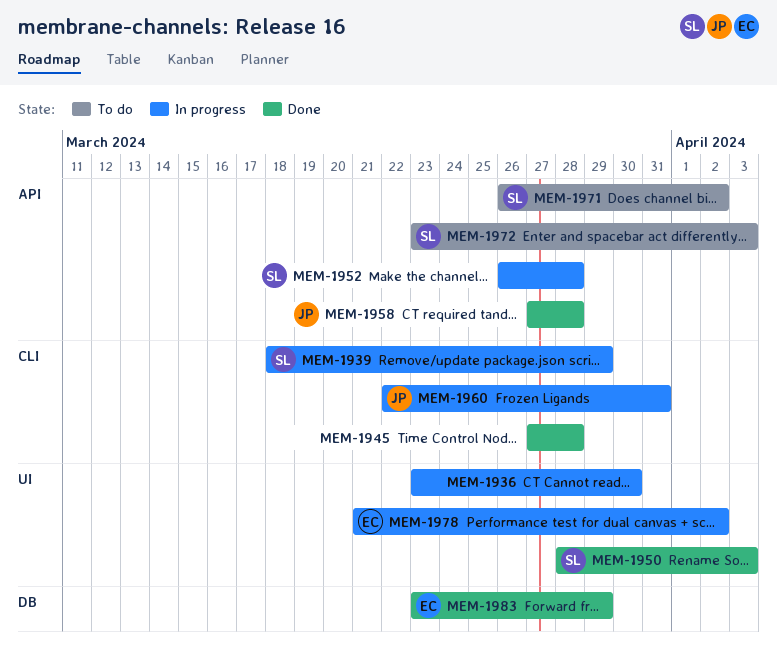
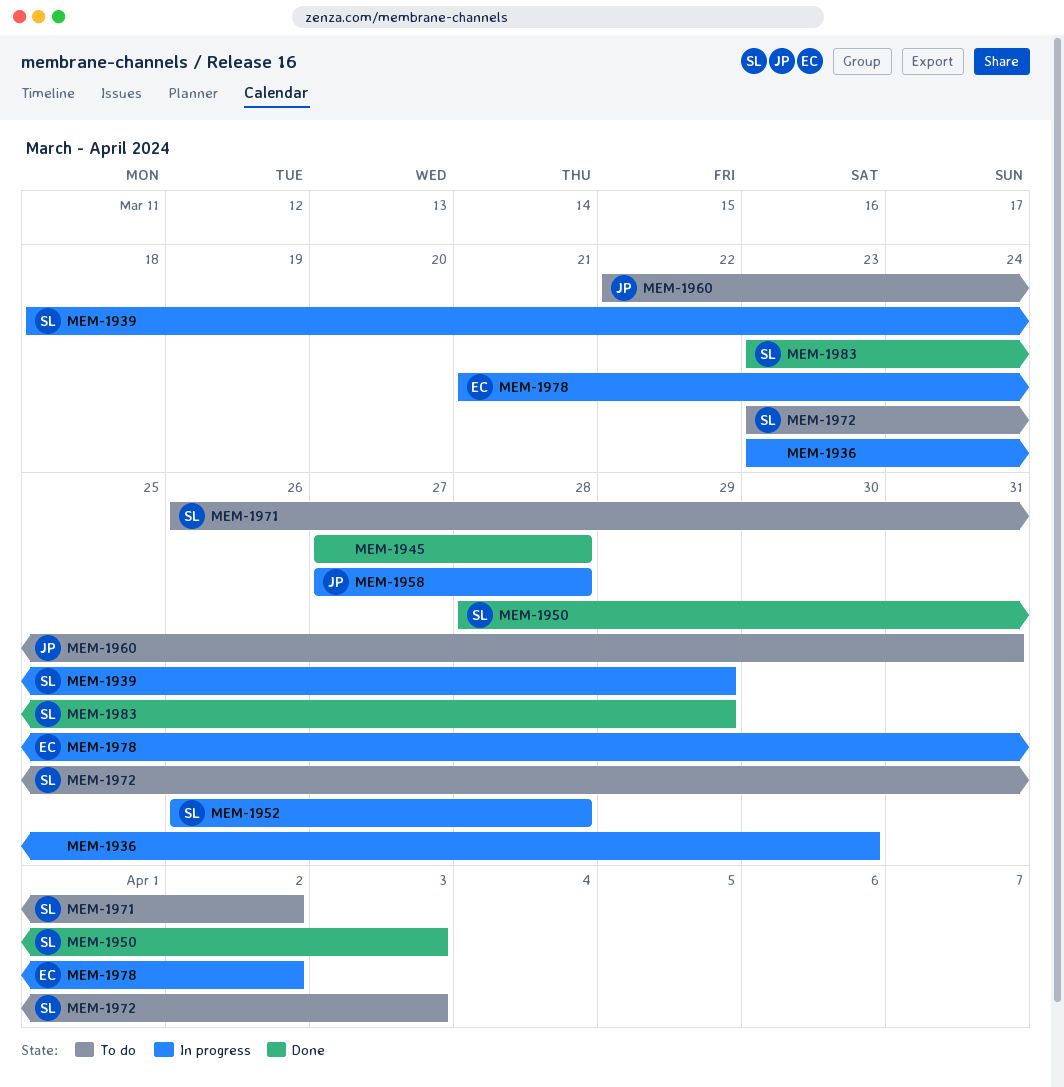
MEM-1958, status: Done -> In progress
MEM-1960, status: In progress -> To do
MEM-1983, owner: EC -> SL

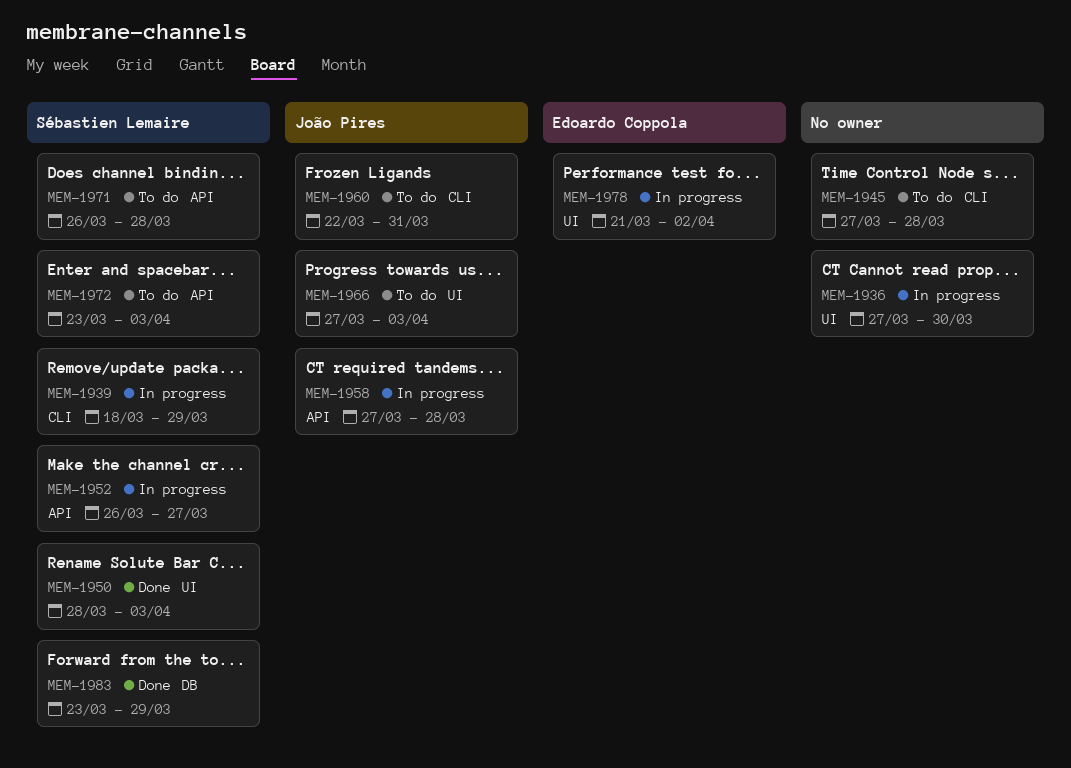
MEM-1936, start: Mar 23 -> Mar 27
MEM-1945, status: Done -> To do
MEM-1952, due: Mar 28 -> Mar 27
MEM-1966: none -> present
MEM-1971, due: Apr 2 -> Mar 28

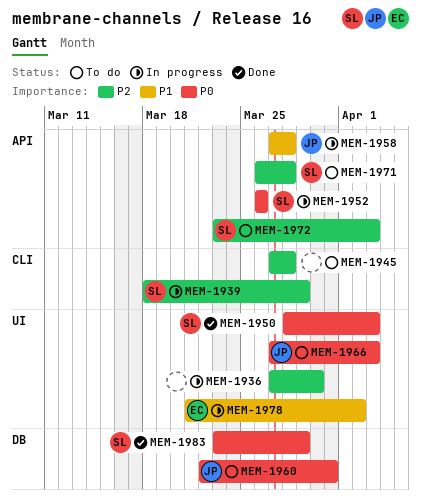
MEM-1952, due: Mar 27 -> Mar 26
MEM-1960, label: CLI -> DB

